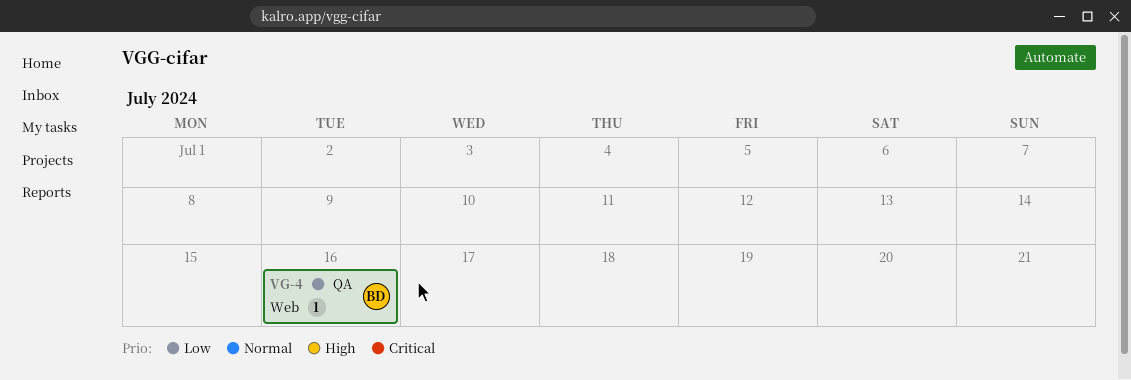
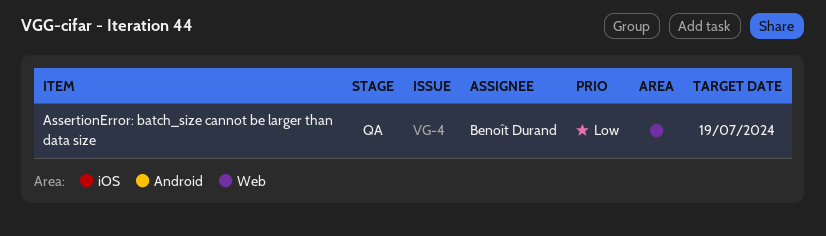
VG-4, due: Jul 16 -> Jul 19

